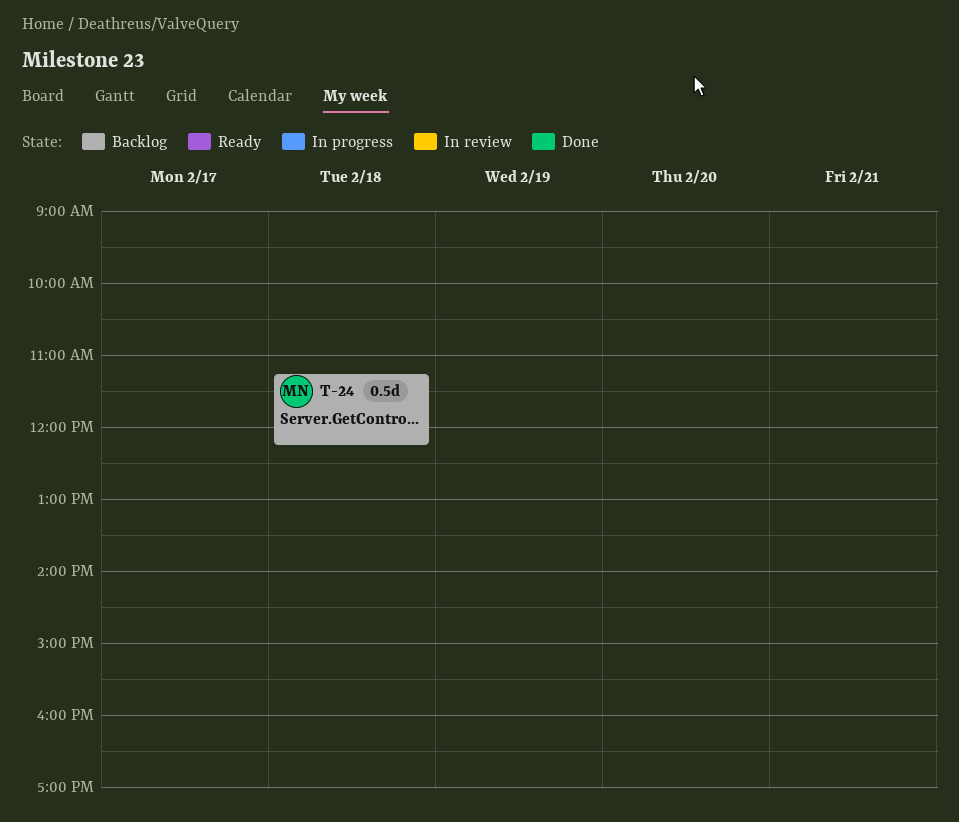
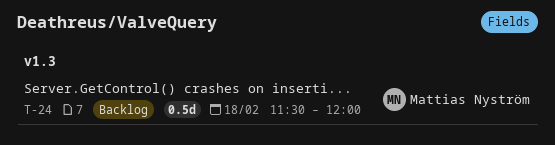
T-24, begins: 11:15 -> 11:30
T-24, ends: 12:15 -> 12:00

